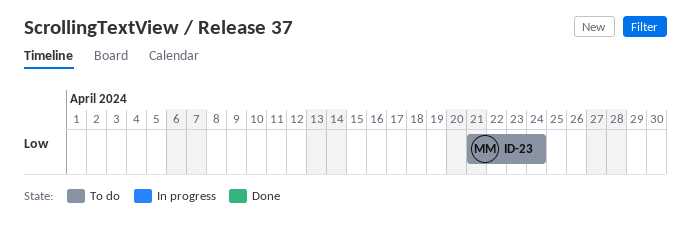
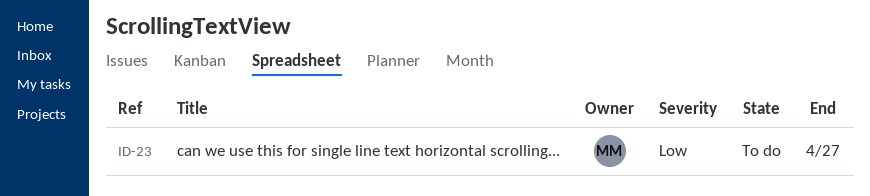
ID-23, due: Apr 24 -> Apr 27

